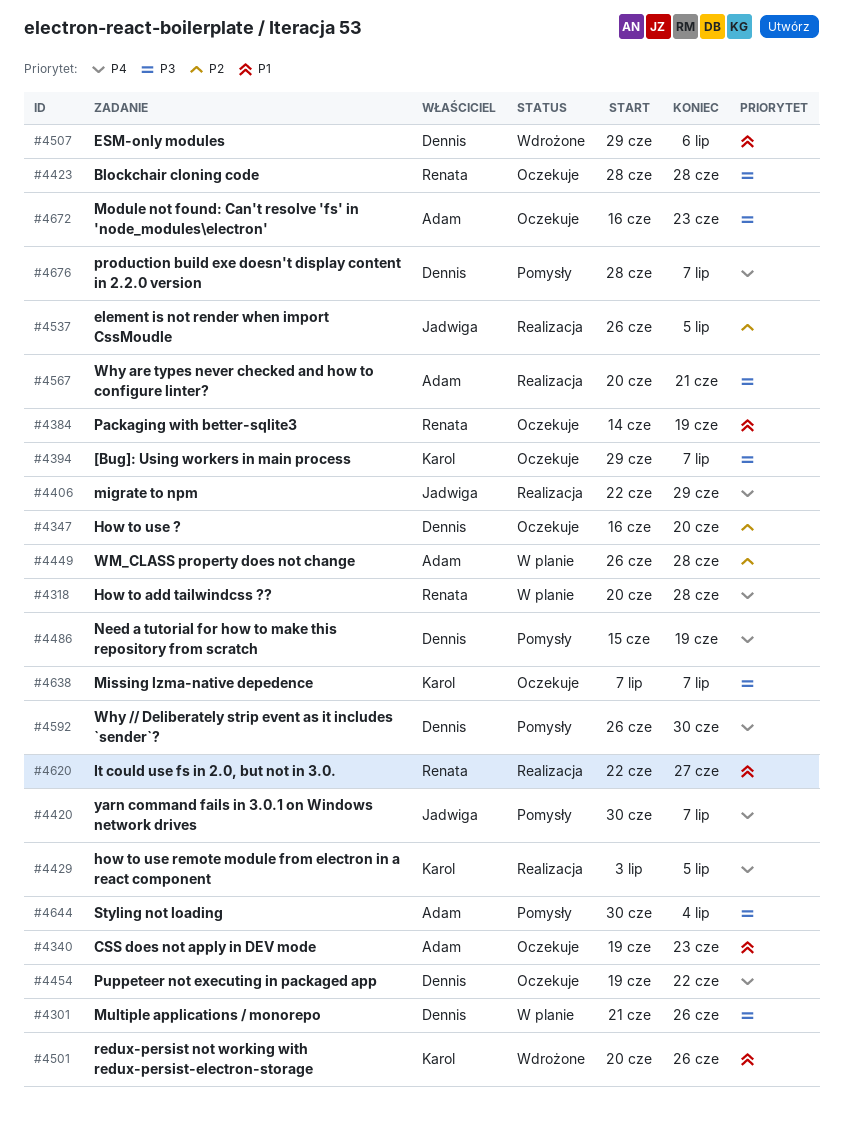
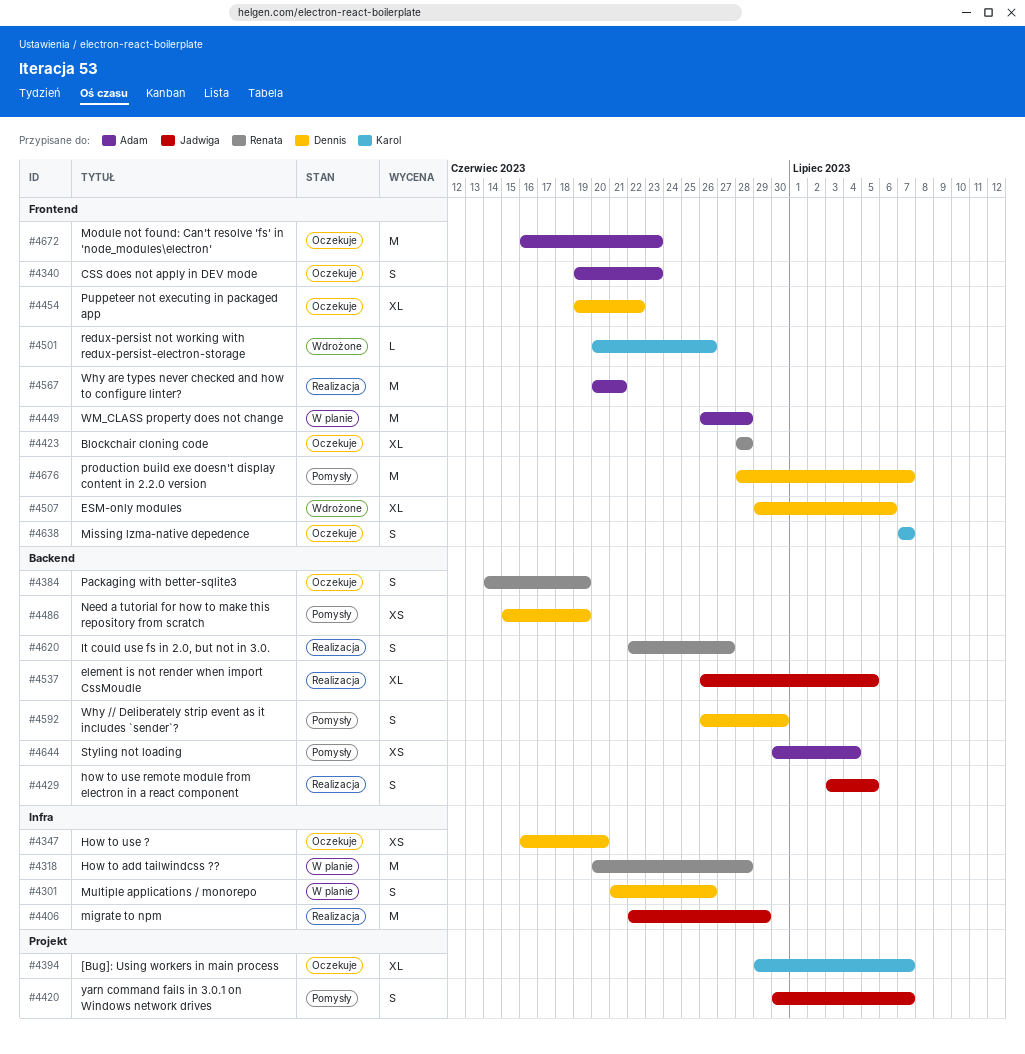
#4429, owner: Karol -> Jadwiga

